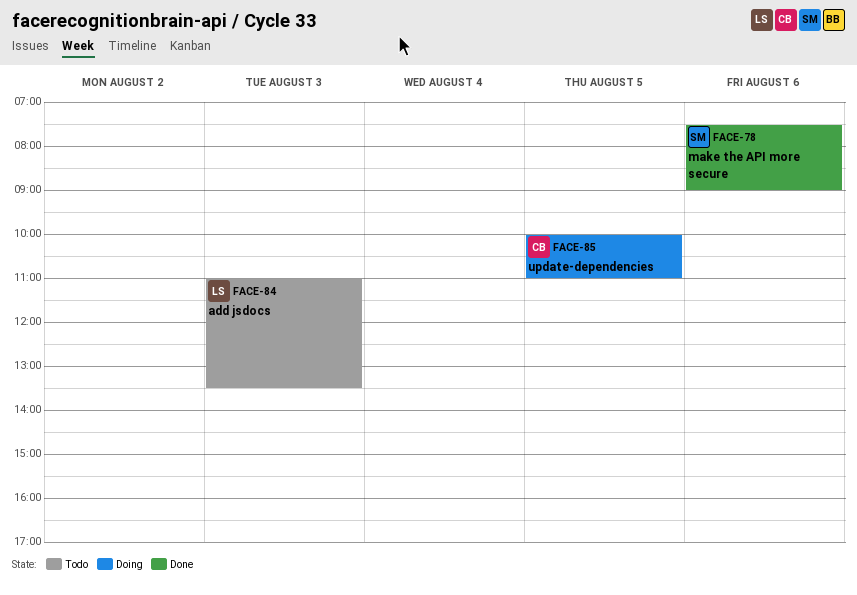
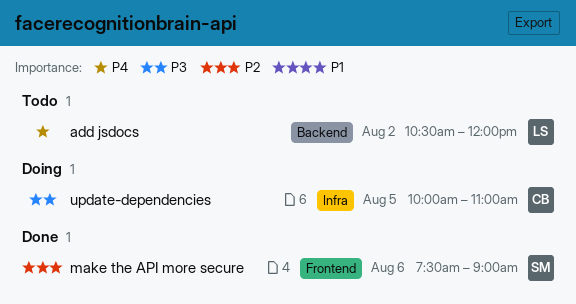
add jsdocs, day: Aug 3 -> Aug 2
add jsdocs, begins: 11:00 -> 10:30
add jsdocs, ends: 13:30 -> 12:00

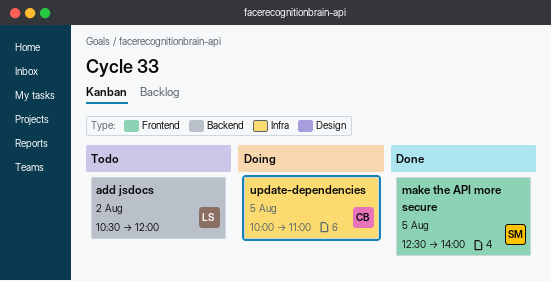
make the API more secure, day: Aug 6 -> Aug 5
make the API more secure, begins: 07:30 -> 12:30
make the API more secure, ends: 09:00 -> 14:00

